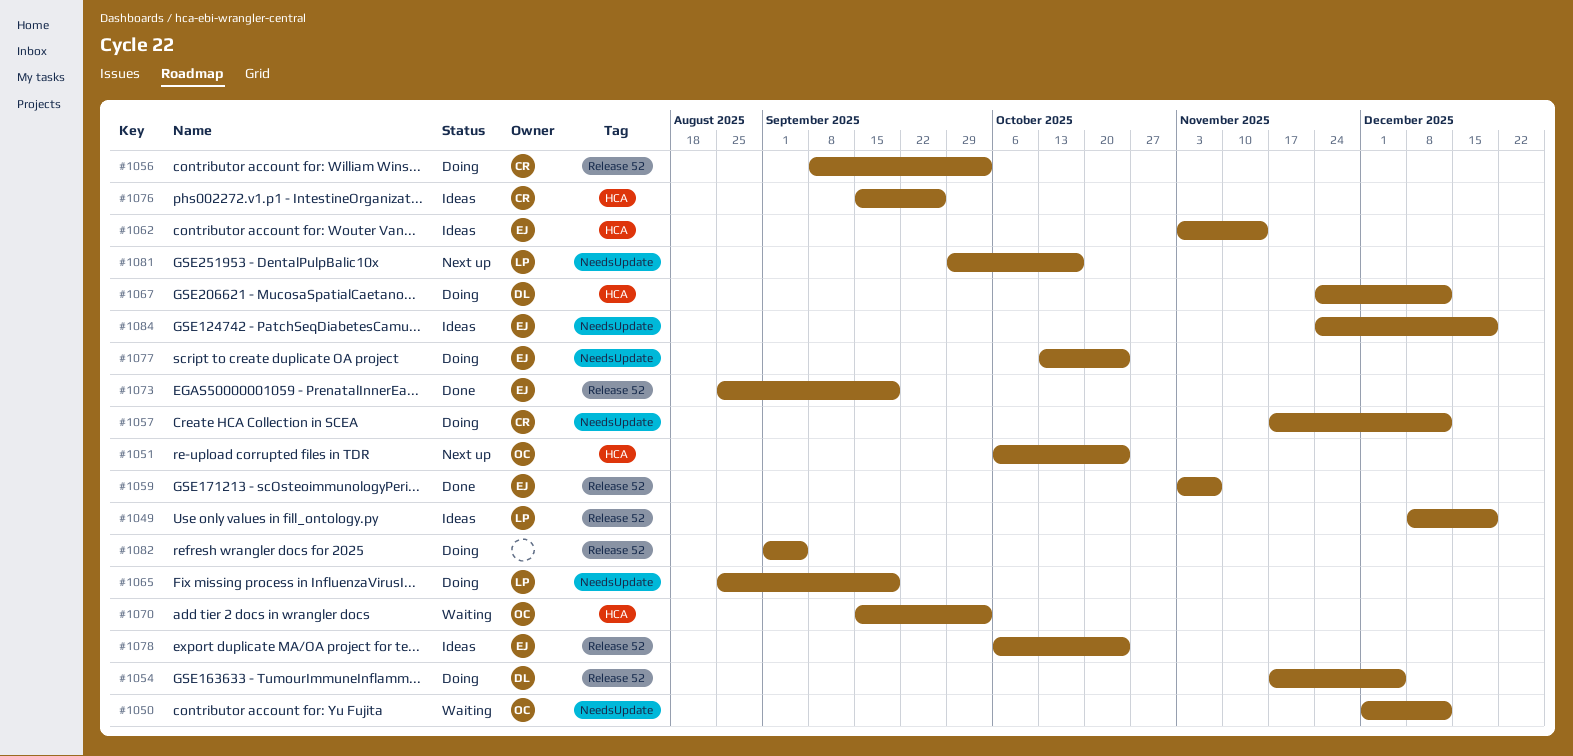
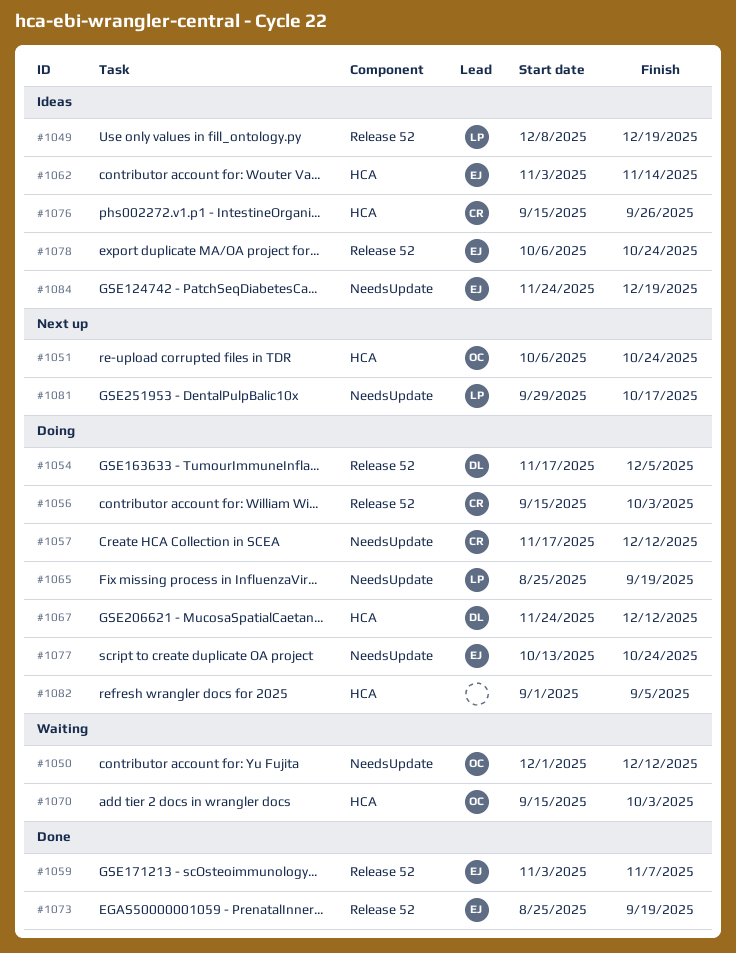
#1056, start: Sep 8 -> Sep 15
#1082, label: Release 52 -> HCA

